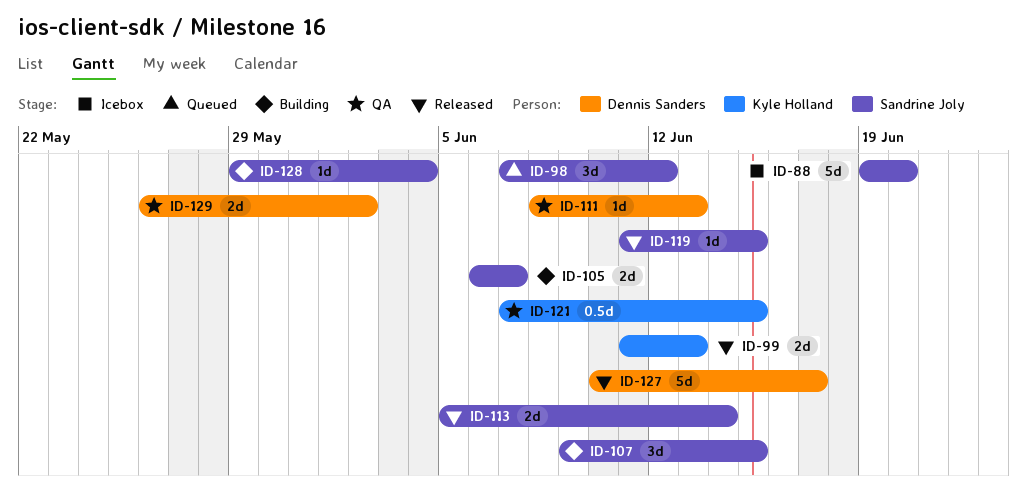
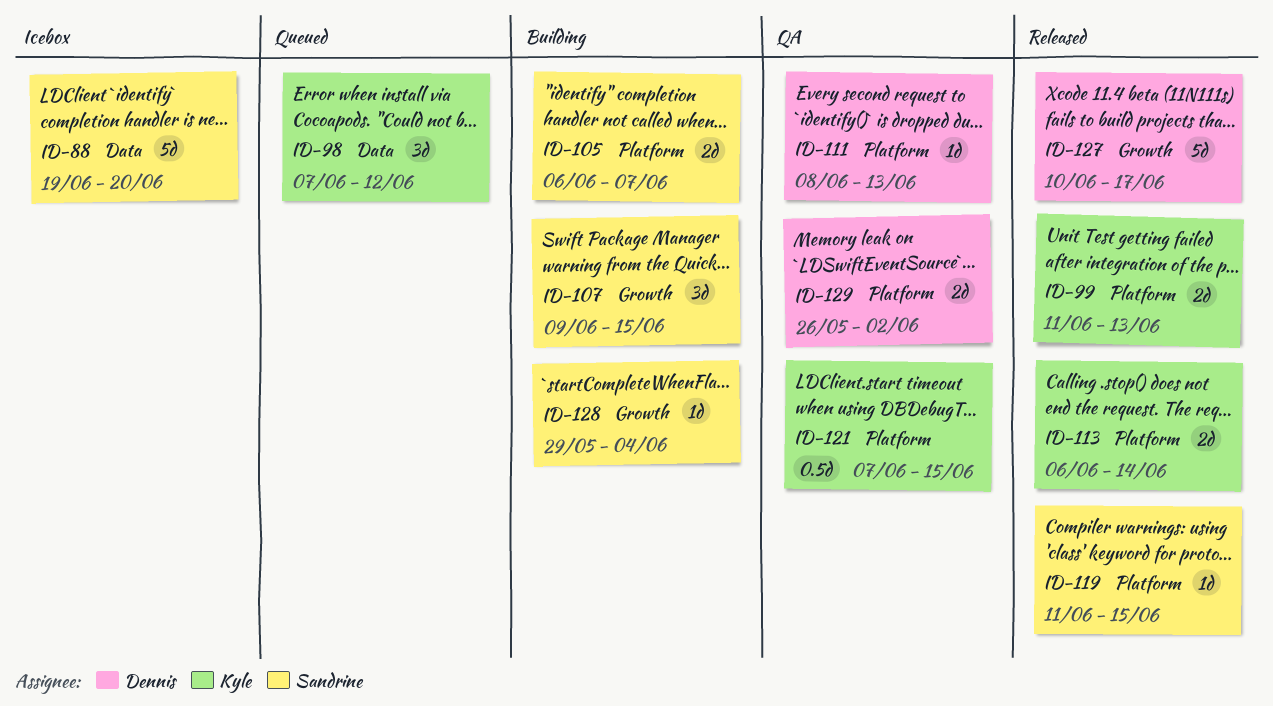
ID-98, owner: Sandrine Joly -> Kyle Holland
ID-113, owner: Sandrine Joly -> Kyle Holland
ID-113, start: Jun 5 -> Jun 6

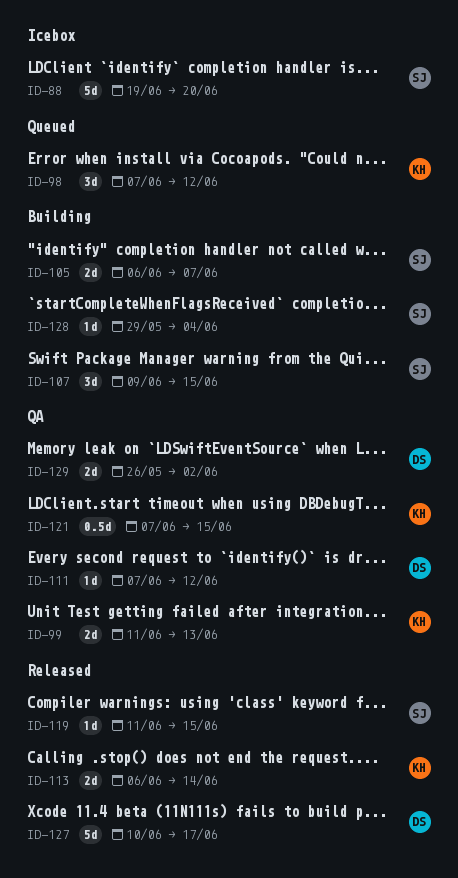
ID-99, status: Released -> QA
ID-111, start: Jun 8 -> Jun 7
ID-111, due: Jun 13 -> Jun 12

